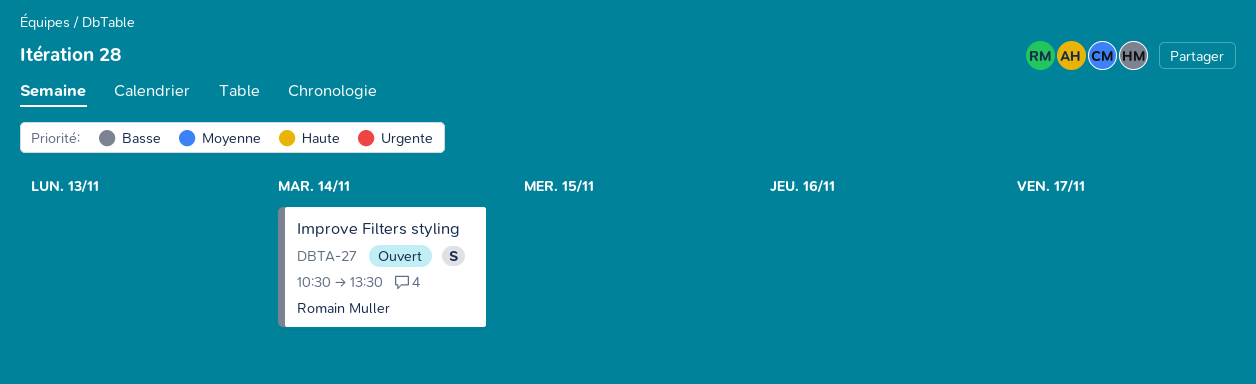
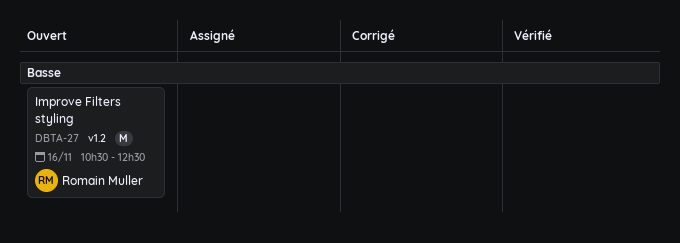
DBTA-27, estimate: S -> M
DBTA-27, day: Nov 14 -> Nov 16
DBTA-27, ends: 13:30 -> 12:30

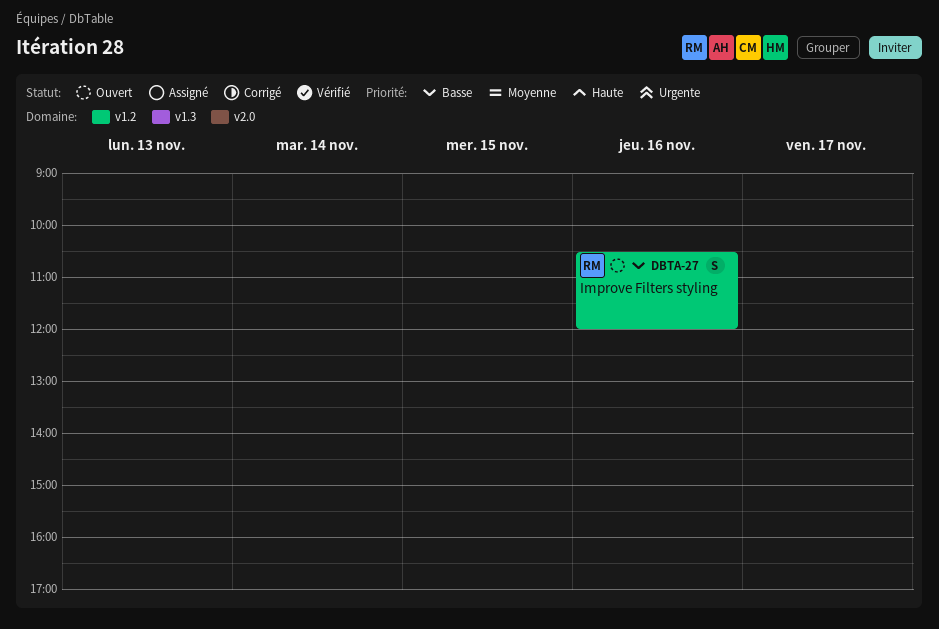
DBTA-27, estimate: M -> S
DBTA-27, ends: 12:30 -> 12:00

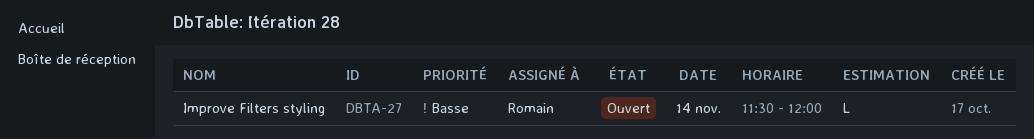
DBTA-27, estimate: S -> L
DBTA-27, day: Nov 16 -> Nov 14
DBTA-27, begins: 10:30 -> 11:30

